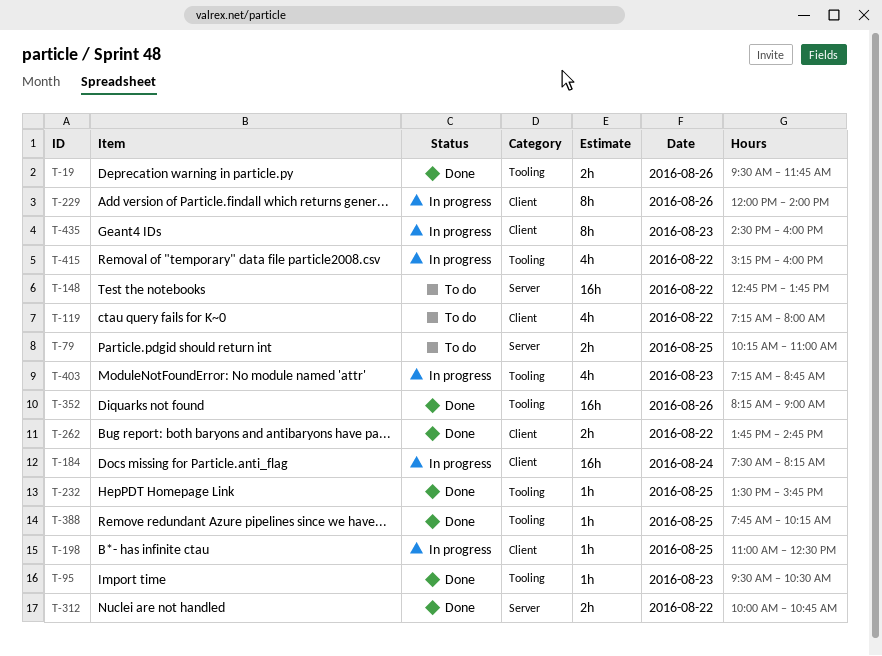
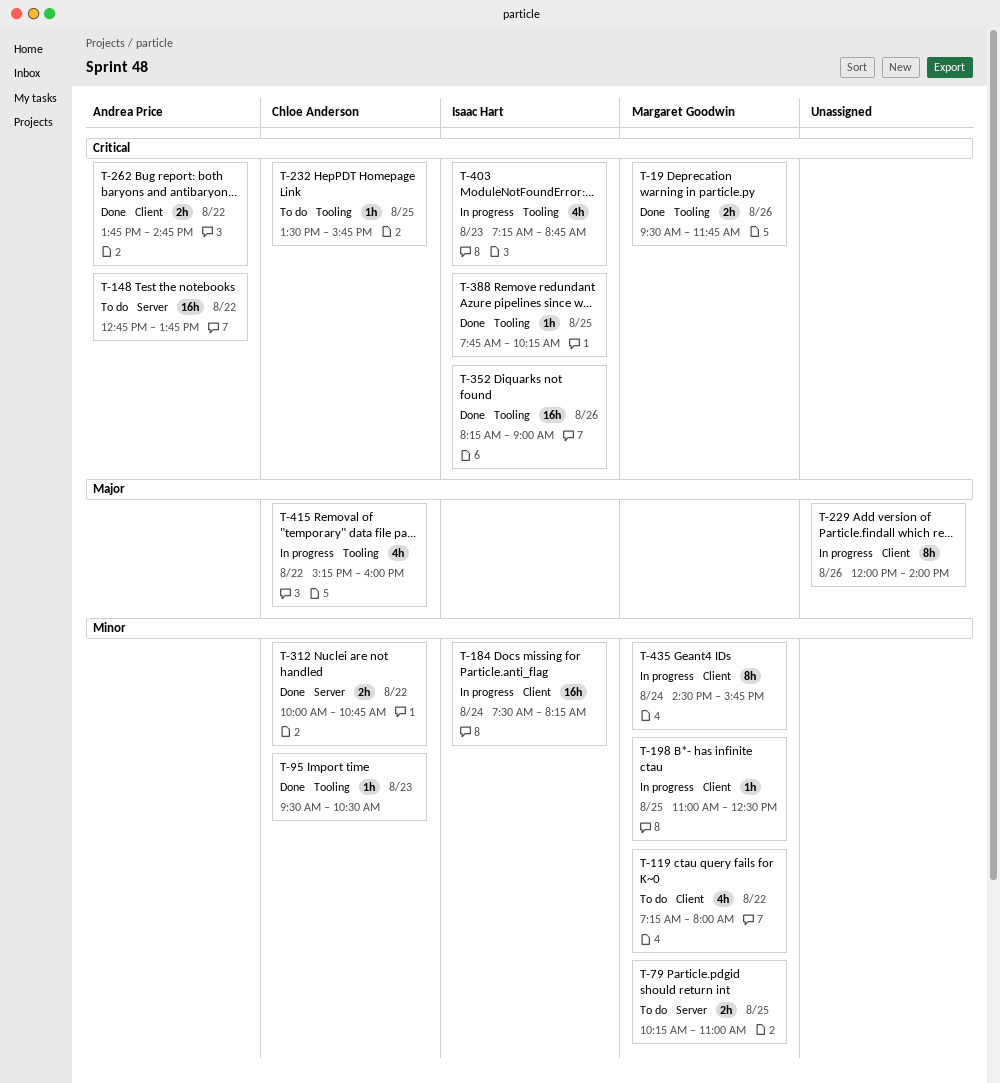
T-232, status: Done -> To do
T-435, day: Aug 23 -> Aug 24
T-435, ends: 16:00 -> 15:45

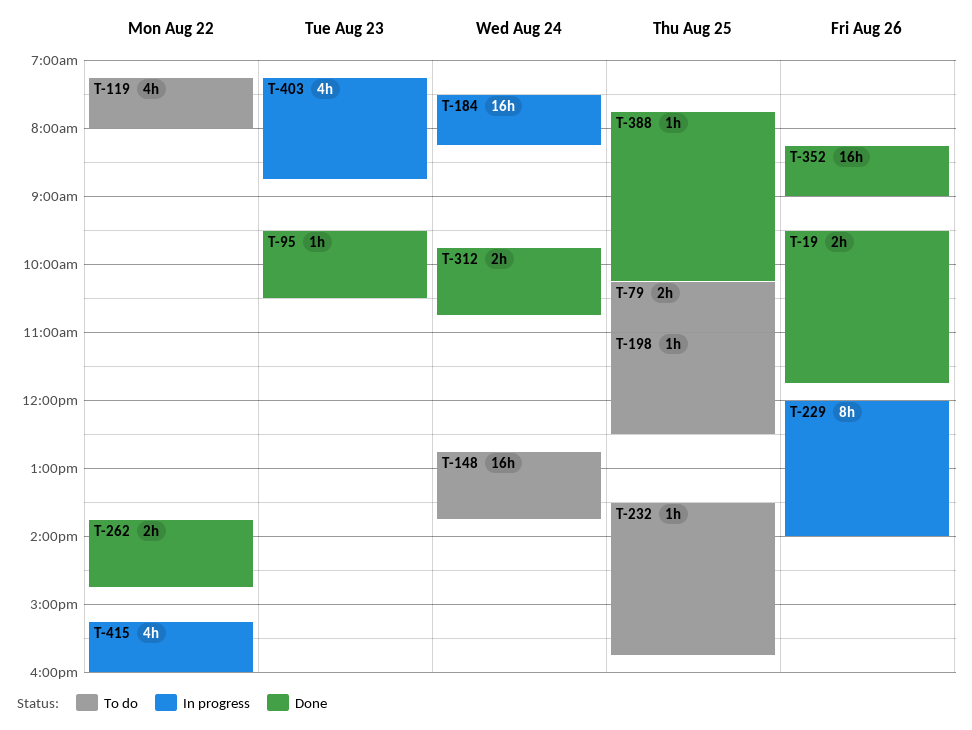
T-148, day: Aug 22 -> Aug 24
T-198, status: In progress -> To do
T-312, day: Aug 22 -> Aug 24
T-312, begins: 10:00 -> 09:45
T-435: present -> none

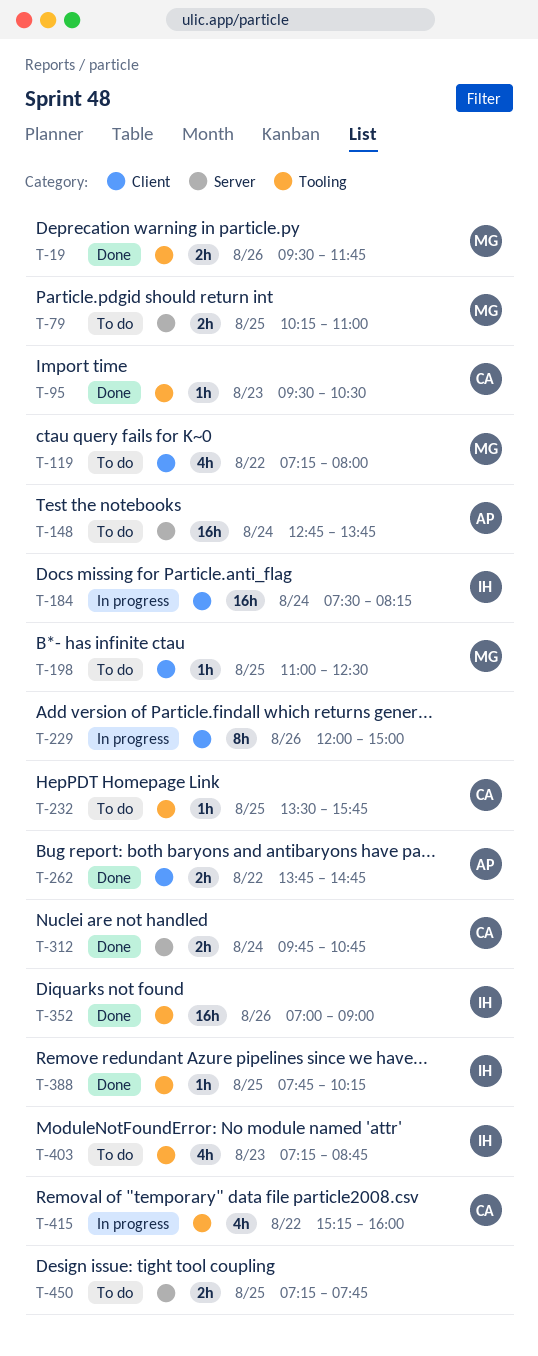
T-229, ends: 14:00 -> 15:00
T-352, begins: 08:15 -> 07:00
T-403, status: In progress -> To do
T-450: none -> present

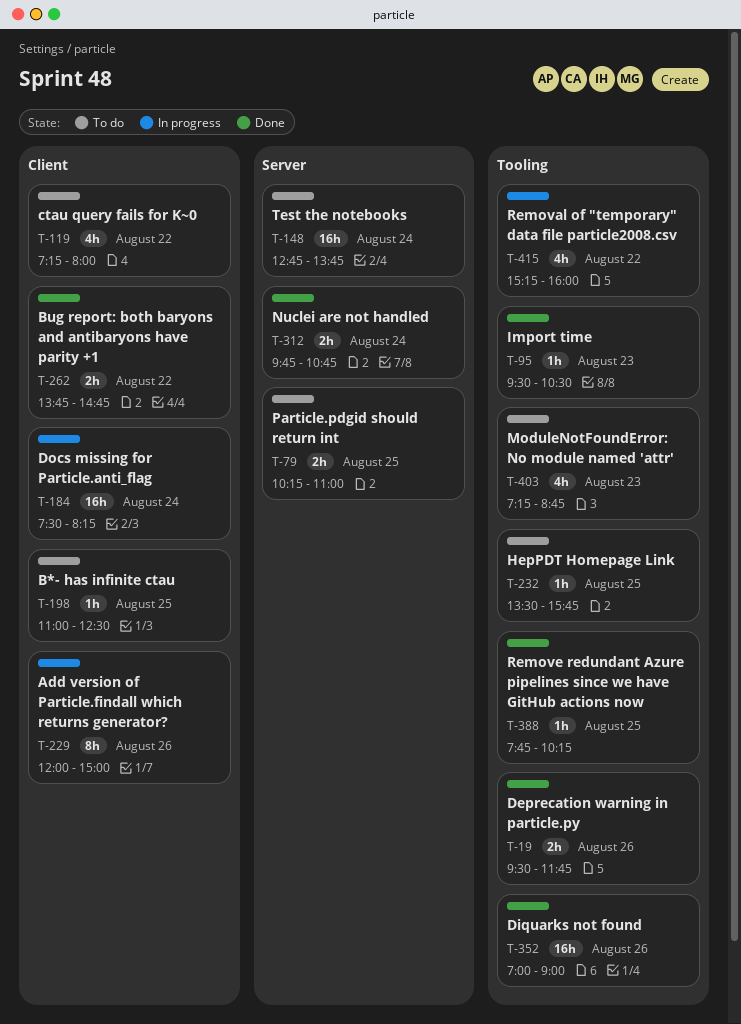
T-450: present -> none

